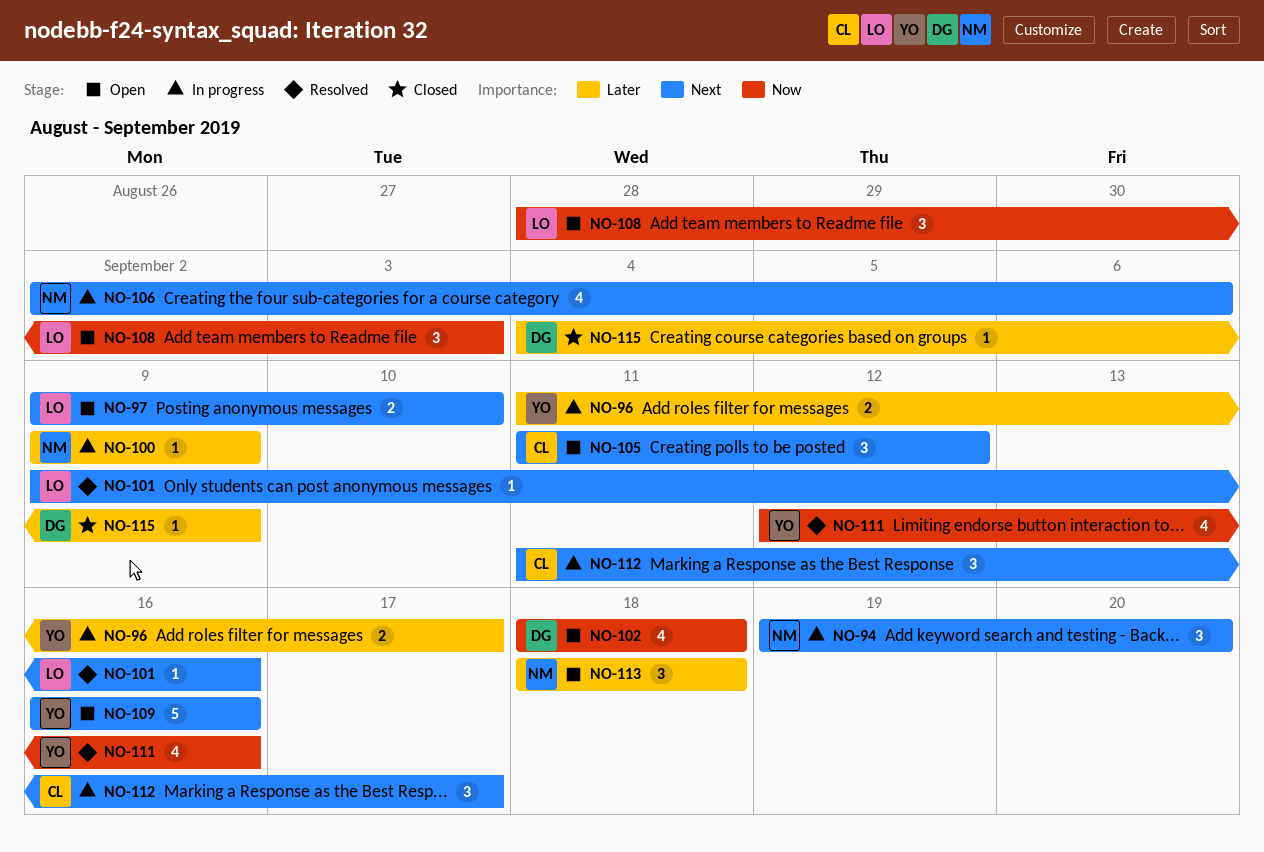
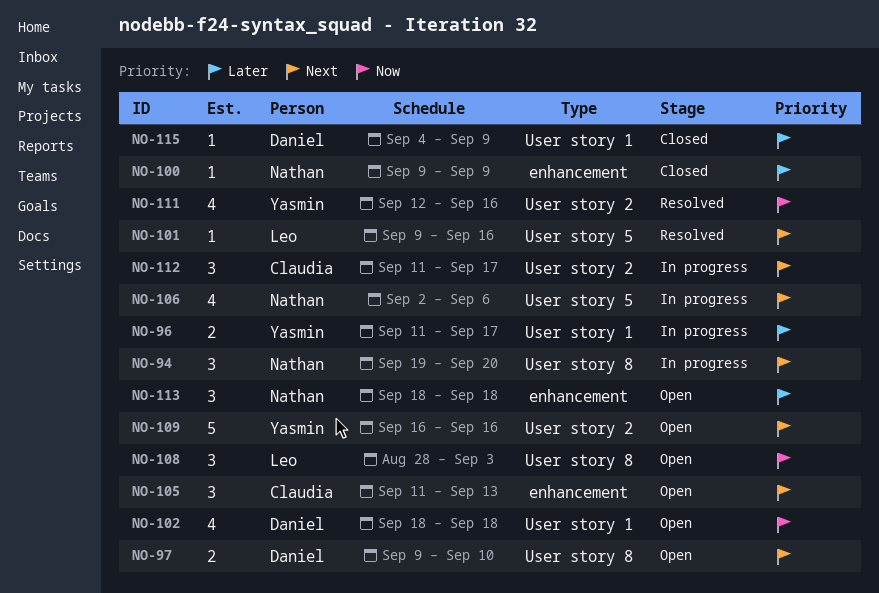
NO-97, owner: Leo -> Daniel
NO-100, status: In progress -> Closed
NO-105, due: Sep 12 -> Sep 13

